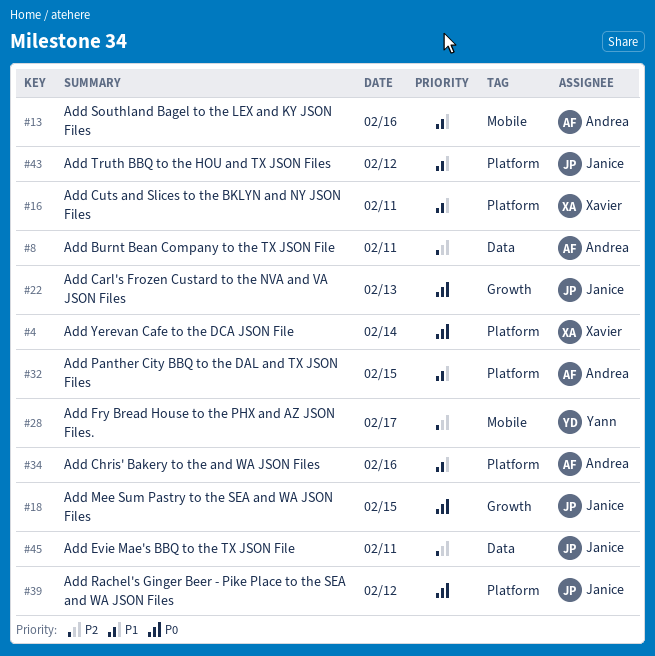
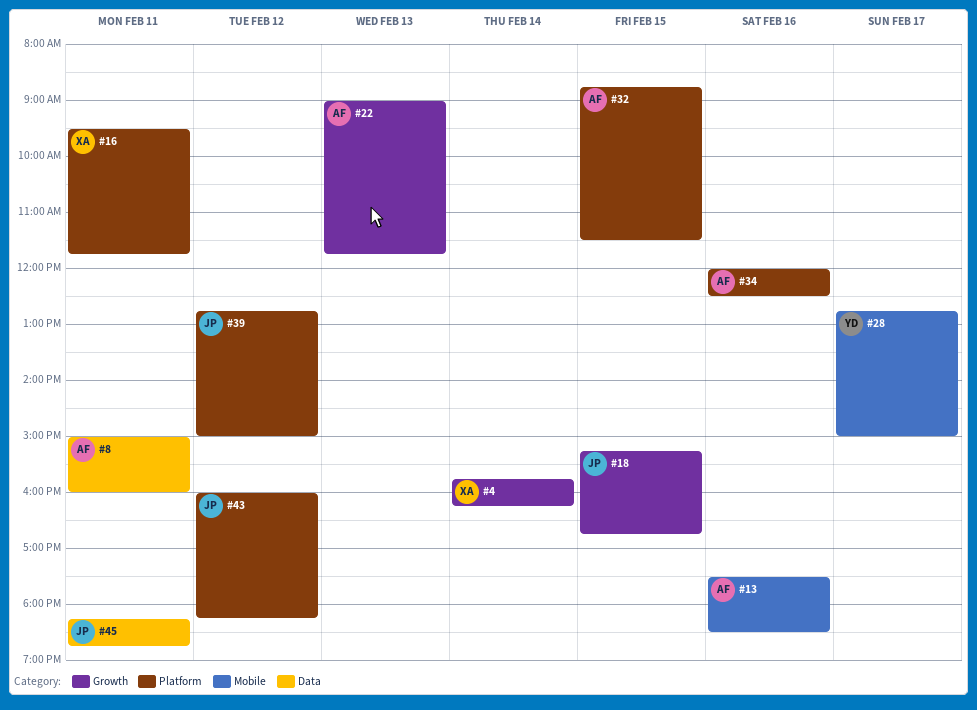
#4, label: Platform -> Growth
#22, owner: Janice -> Andrea

